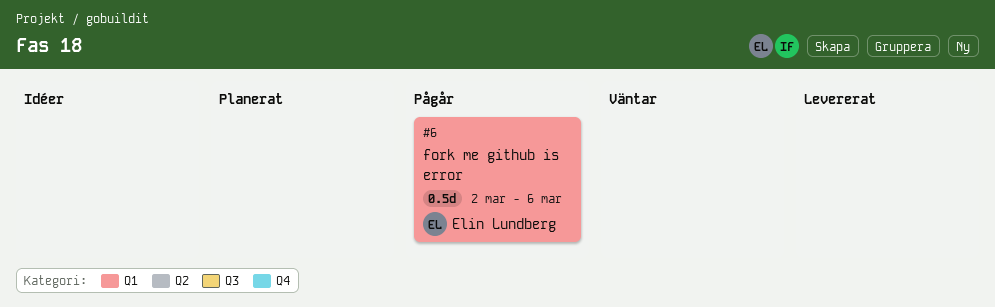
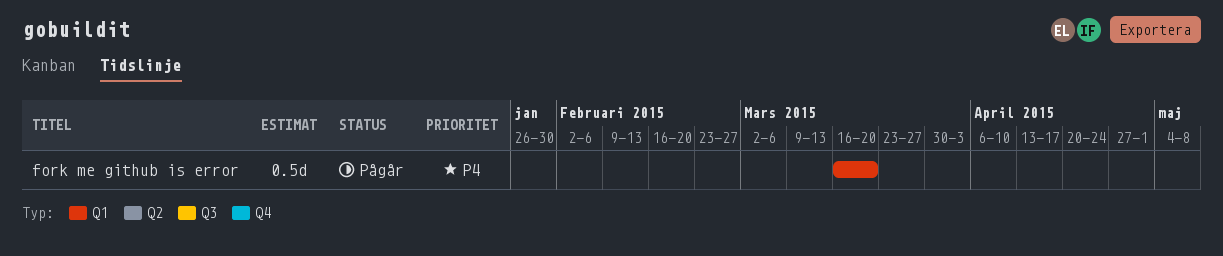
fork me github is error, start: Mar 2 -> Mar 16
fork me github is error, due: Mar 6 -> Mar 20

